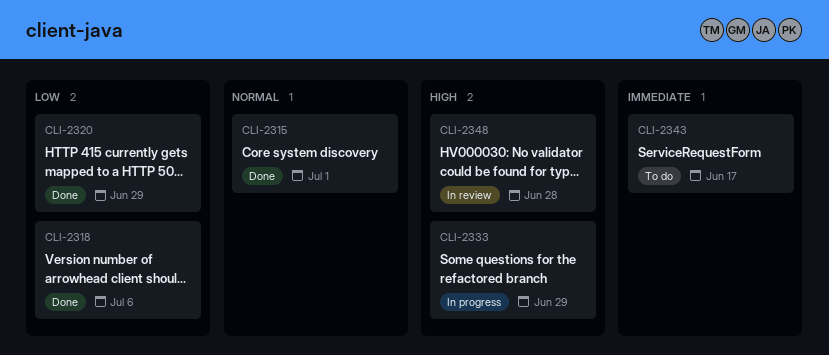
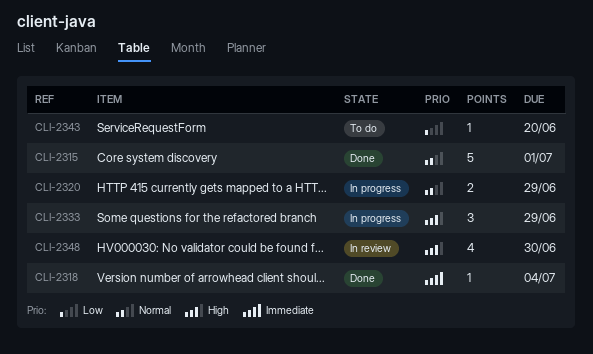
CLI-2318, priority: Low -> Immediate
CLI-2318, due: Jul 6 -> Jul 4
CLI-2320, status: Done -> In progress
CLI-2320, priority: Low -> Normal
CLI-2343, priority: Immediate -> Low
CLI-2343, due: Jun 17 -> Jun 20
CLI-2348, due: Jun 28 -> Jun 30

